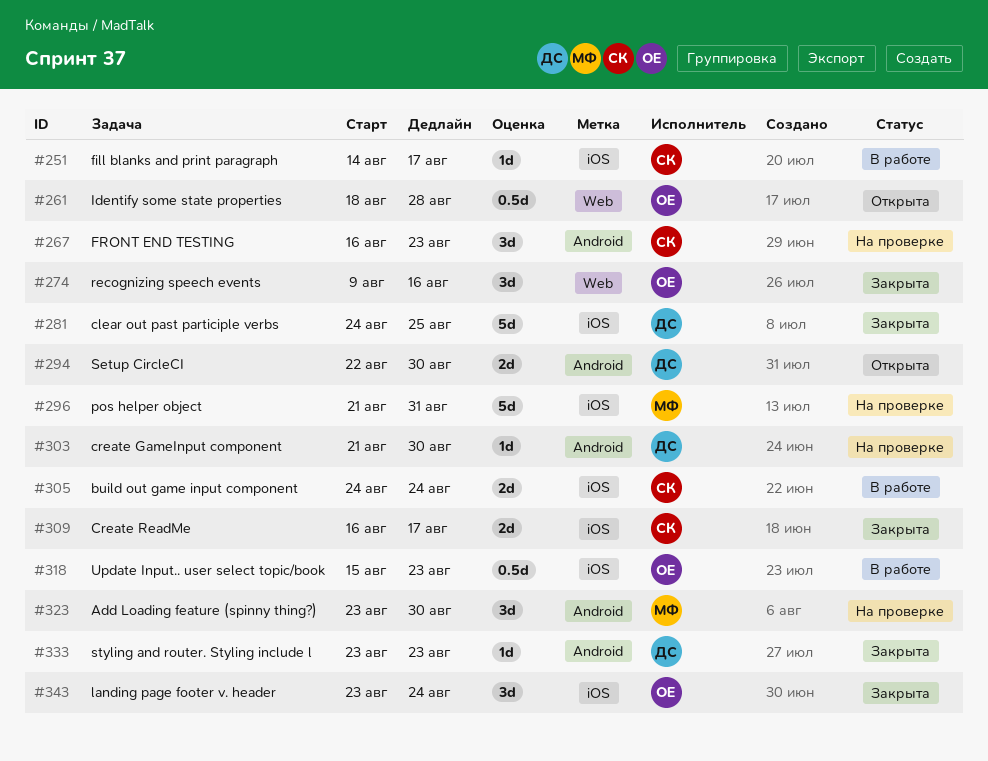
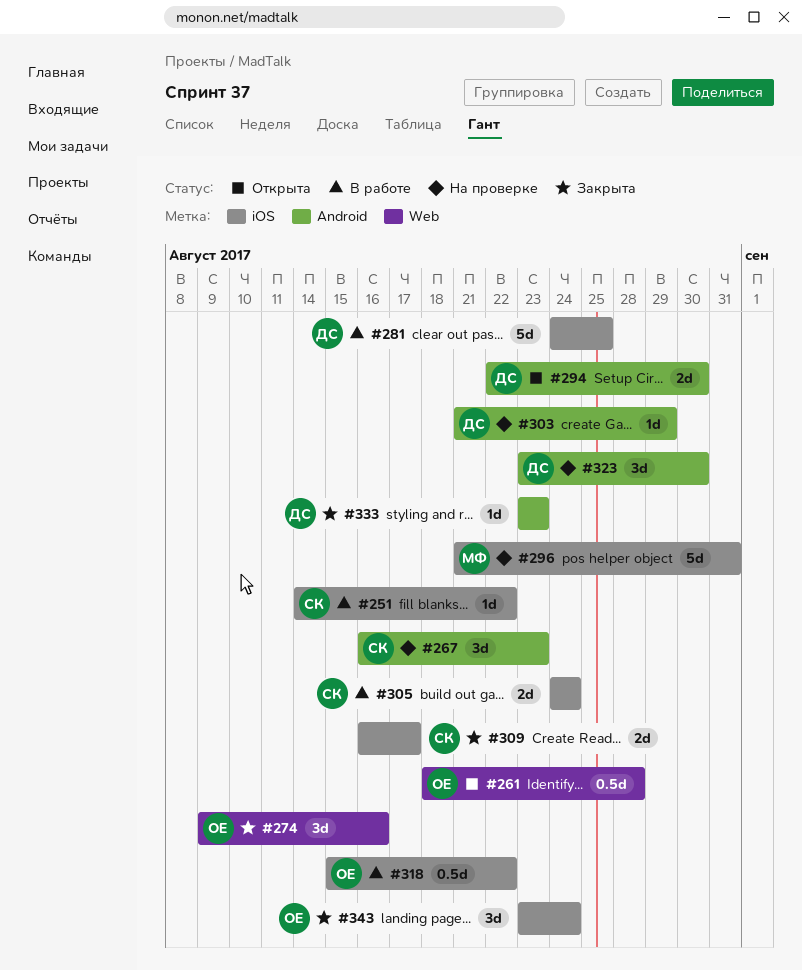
#251, due: Aug 17 -> Aug 22
#281, status: Закрыта -> В работе
#303, due: Aug 30 -> Aug 29
#318, due: Aug 23 -> Aug 22
#323, owner: МФ -> ДС

